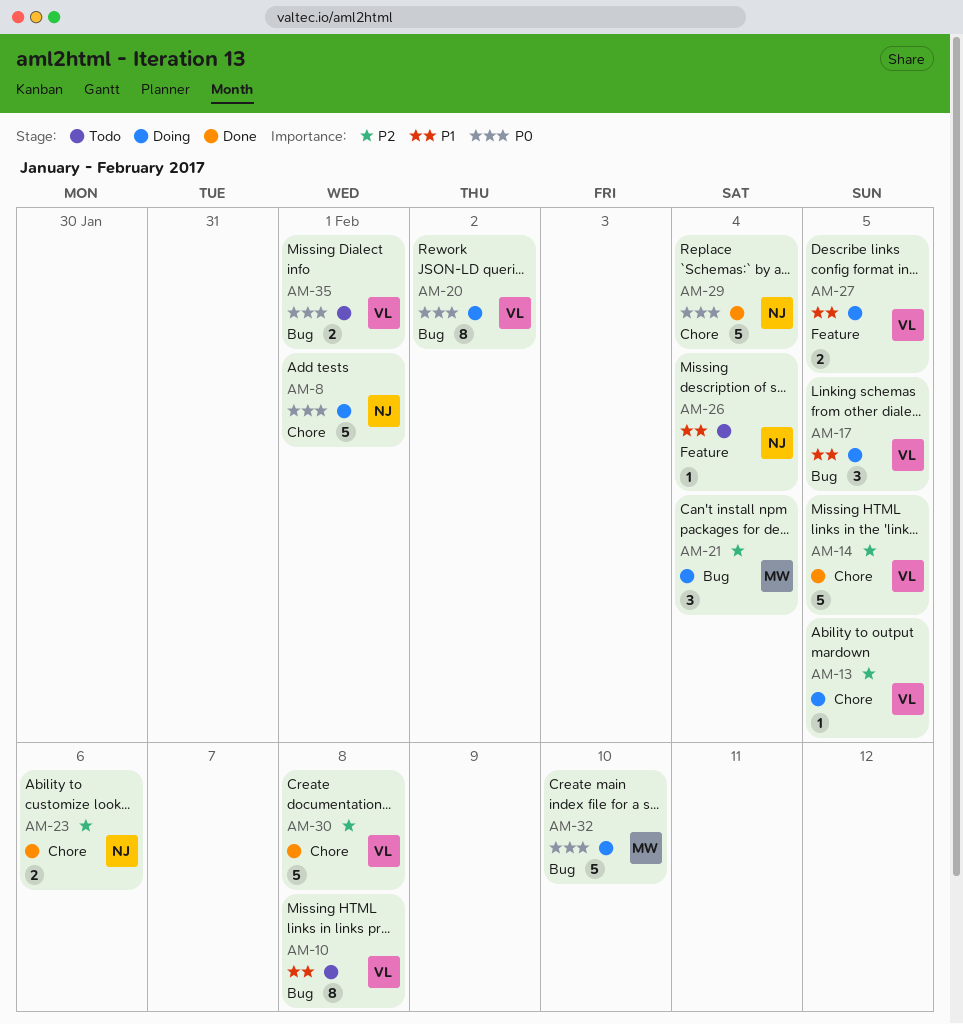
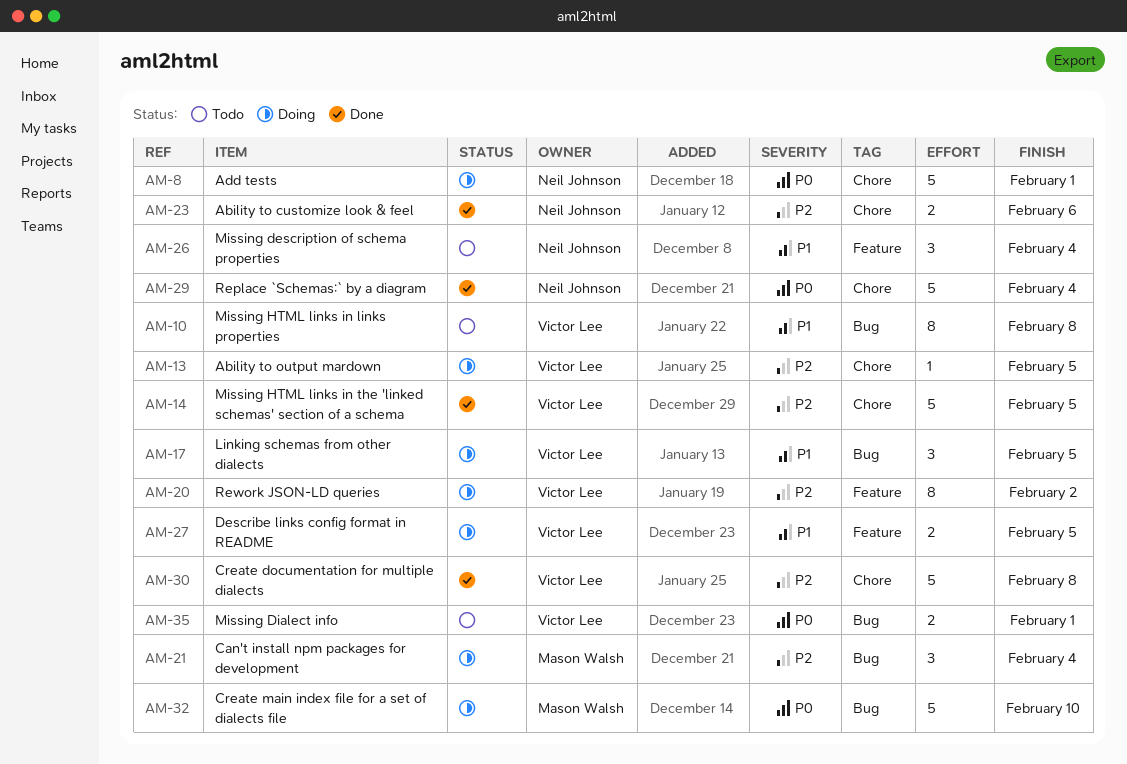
AM-20, priority: P0 -> P2
AM-20, label: Bug -> Feature
AM-26, estimate: 1 -> 3

